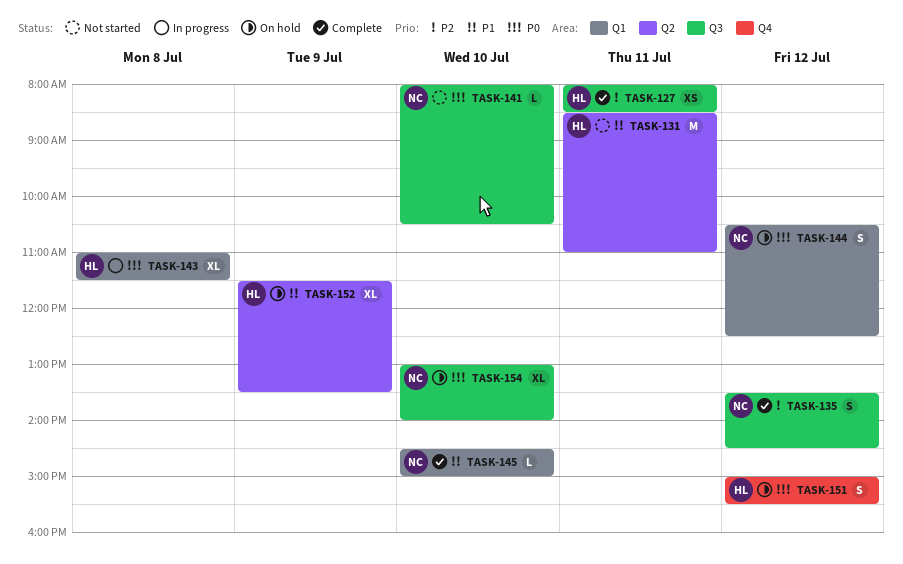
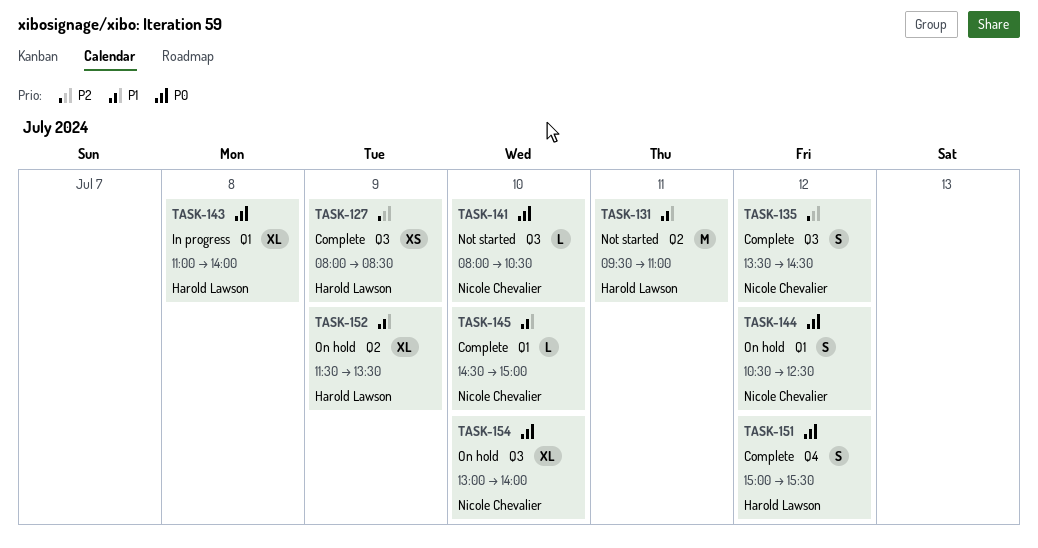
TASK-127, day: Jul 11 -> Jul 9
TASK-131, begins: 08:30 -> 09:30
TASK-143, ends: 11:30 -> 14:00
TASK-151, status: On hold -> Complete

